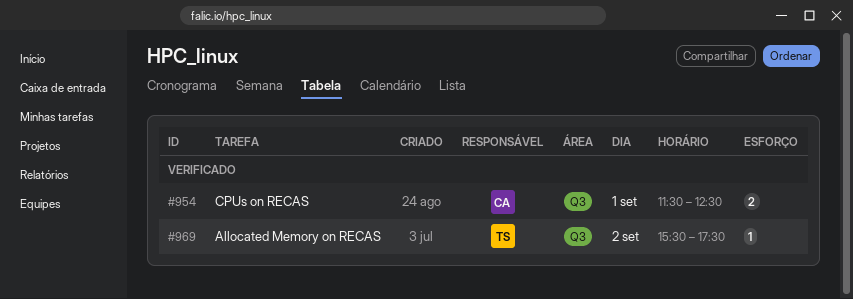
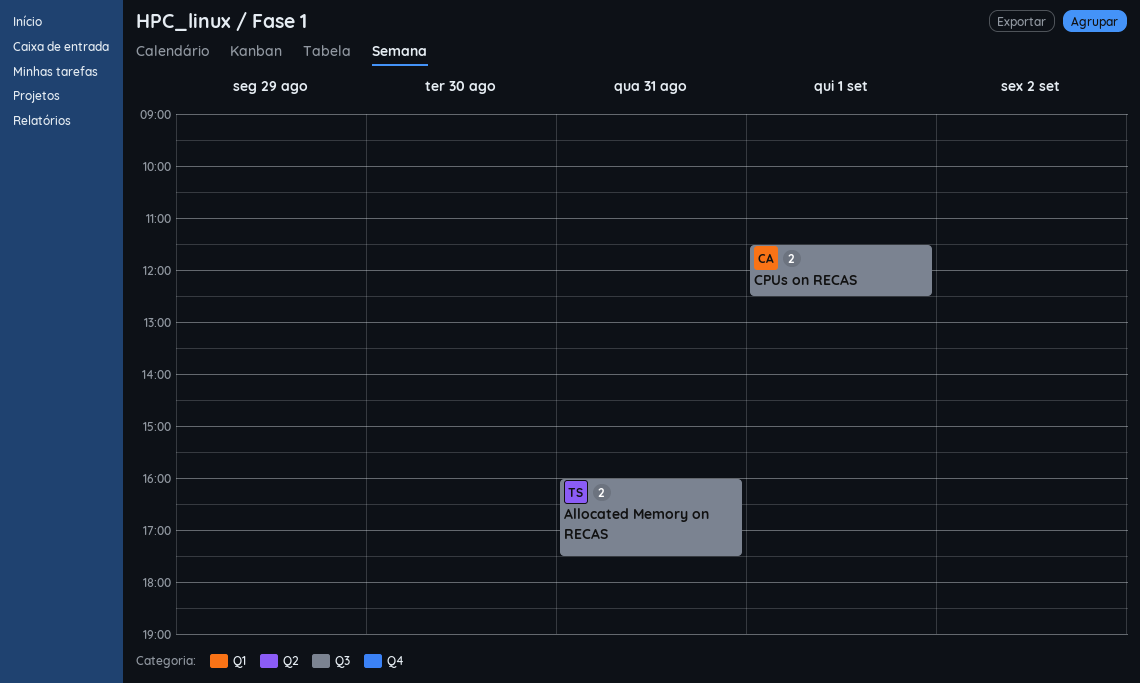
Allocated Memory on RECAS, estimate: 1 -> 2
Allocated Memory on RECAS, day: Sep 2 -> Aug 31
Allocated Memory on RECAS, begins: 15:30 -> 16:00

